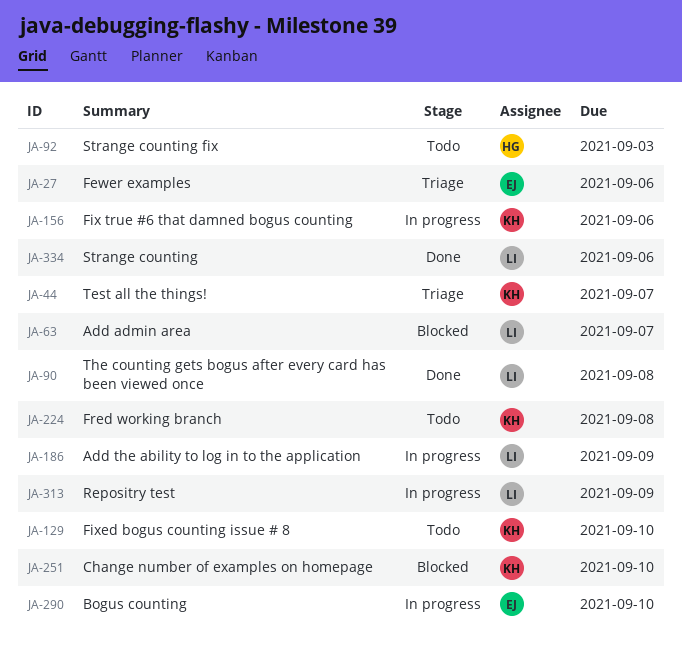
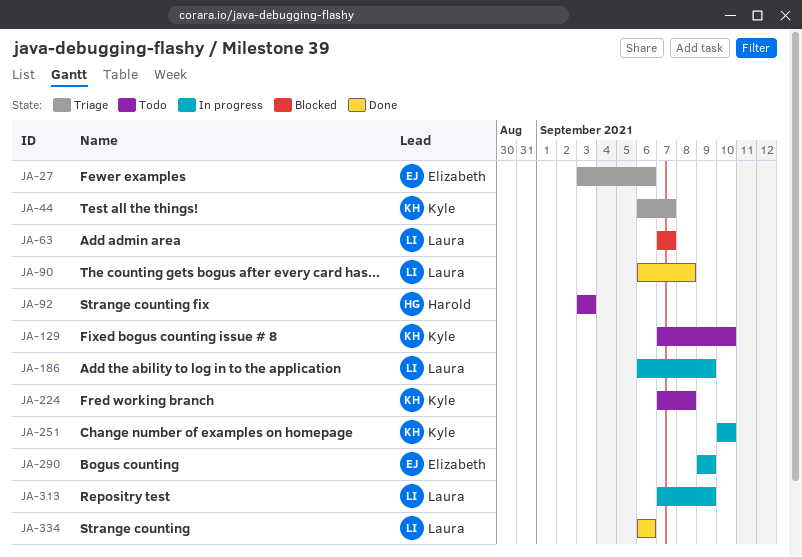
JA-156: present -> none
JA-251, status: Blocked -> In progress
JA-290, due: Sep 10 -> Sep 9

